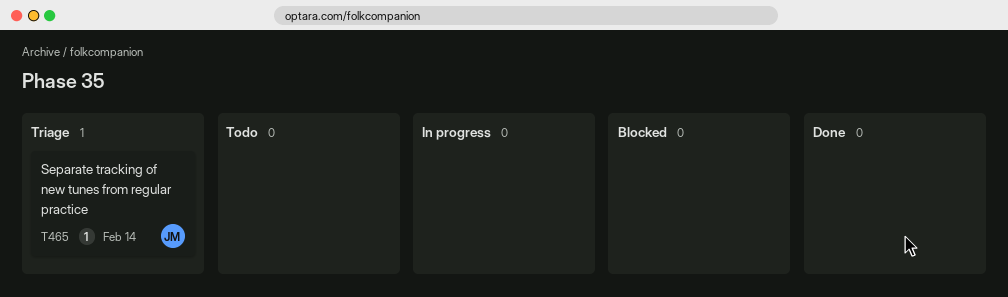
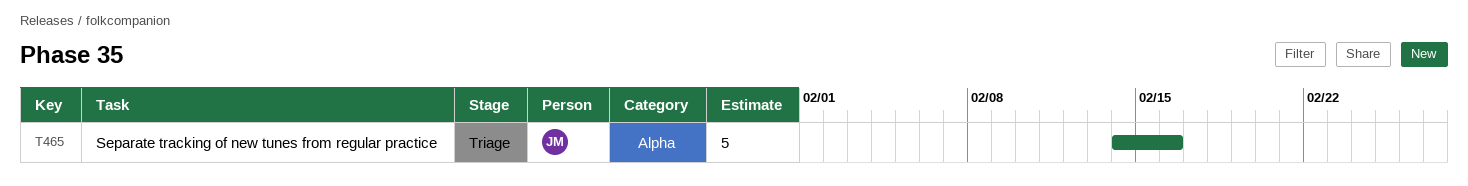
T465, estimate: 1 -> 5
T465, due: Feb 14 -> Feb 16

